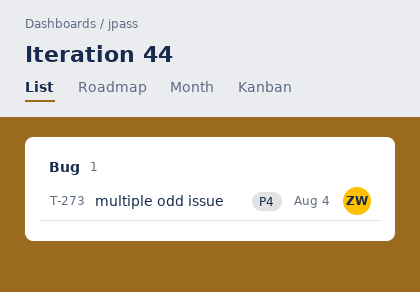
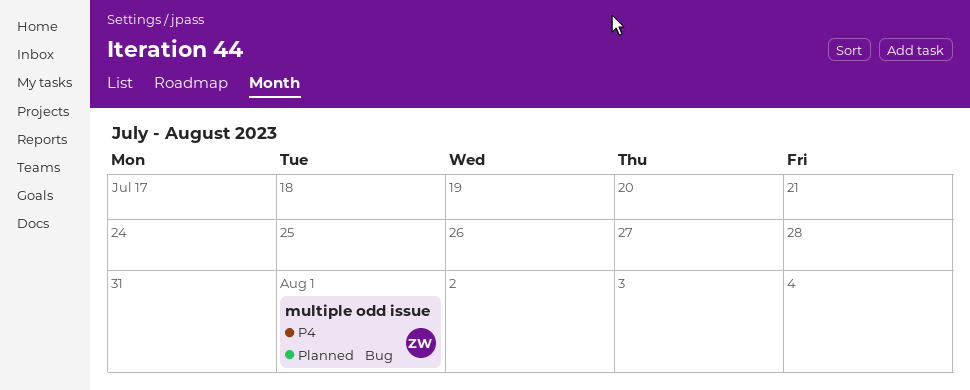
multiple odd issue, due: Aug 4 -> Aug 1

